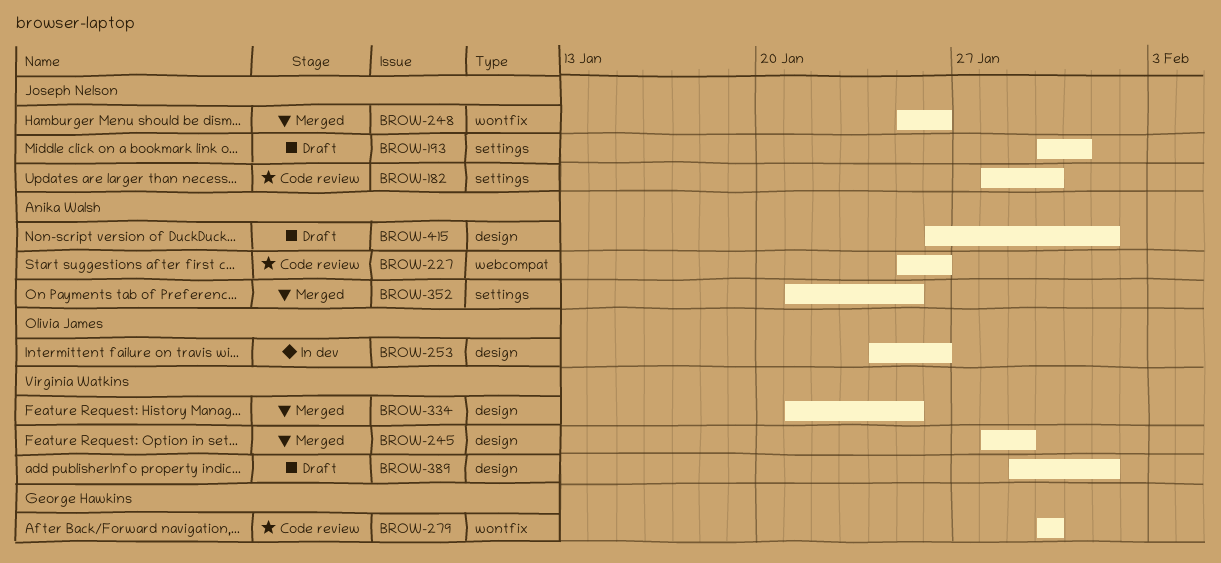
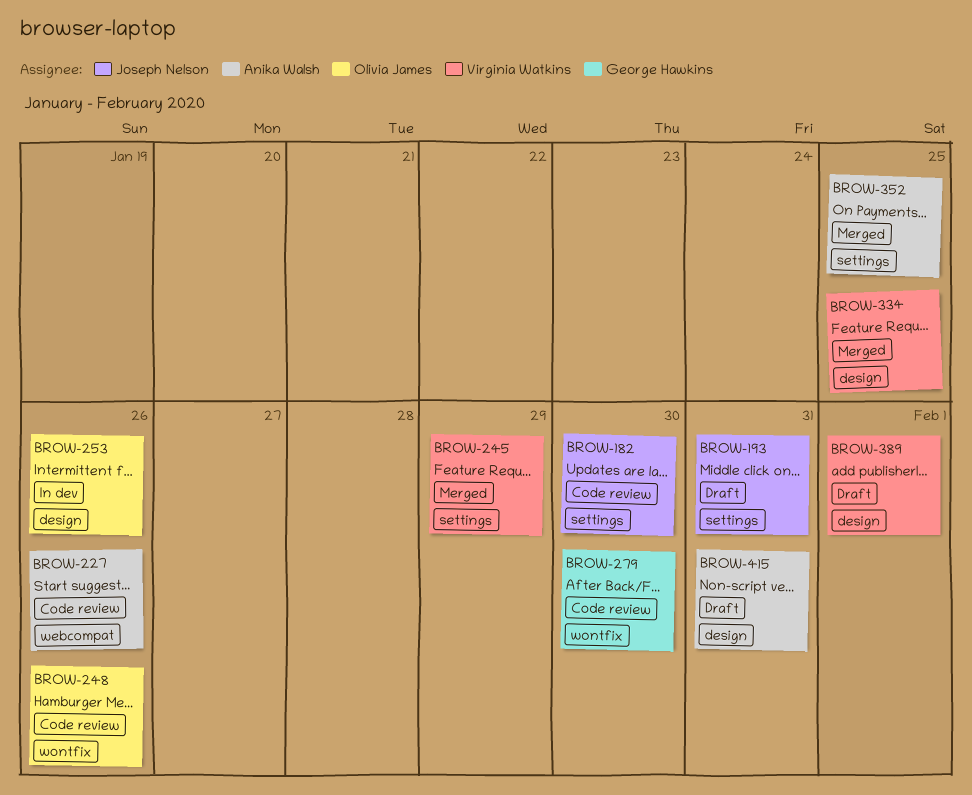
BROW-245, label: design -> settings
BROW-248, status: Merged -> Code review
BROW-248, owner: Joseph Nelson -> Olivia James
BROW-415, due: Feb 1 -> Jan 31

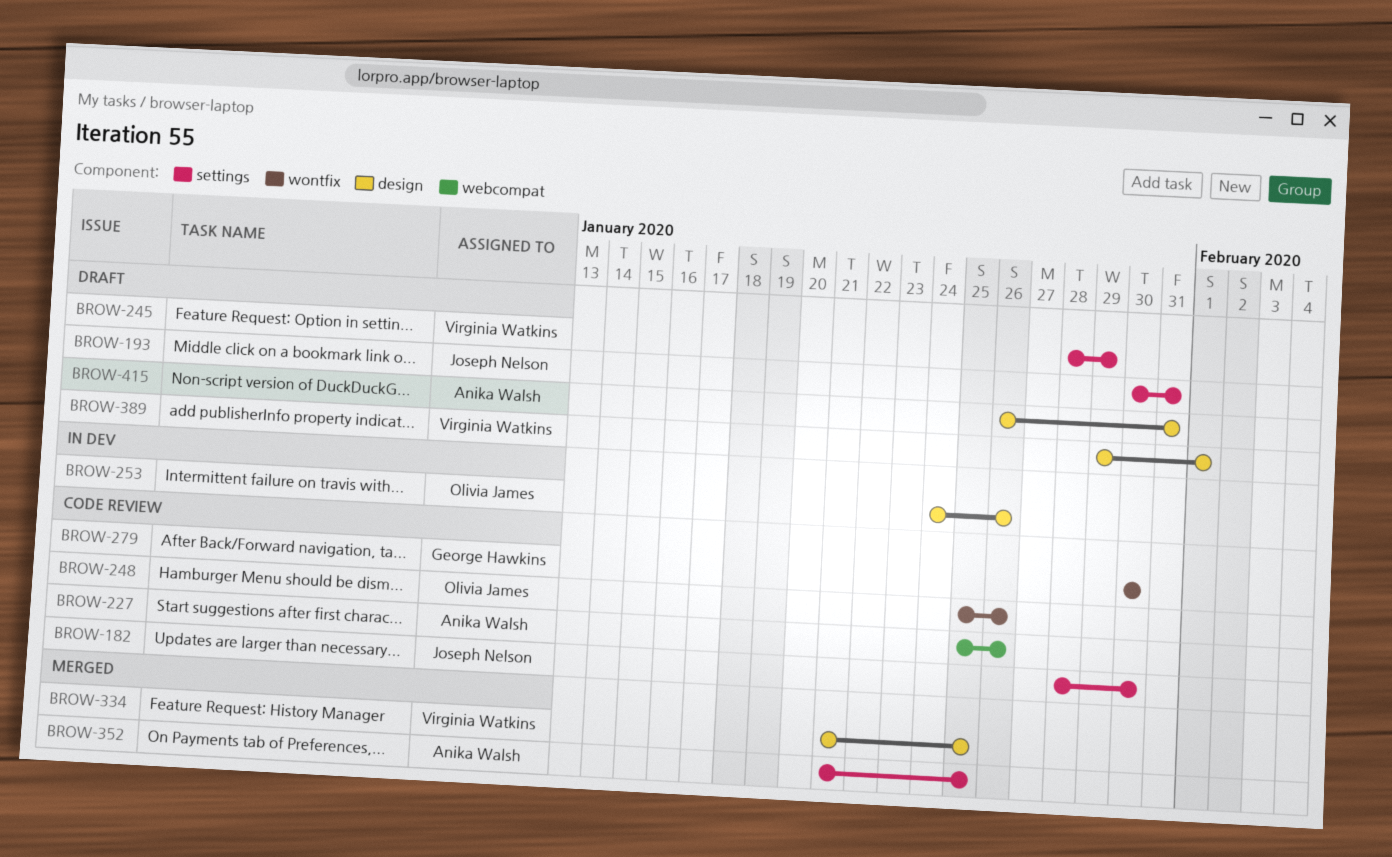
BROW-245, status: Merged -> Draft

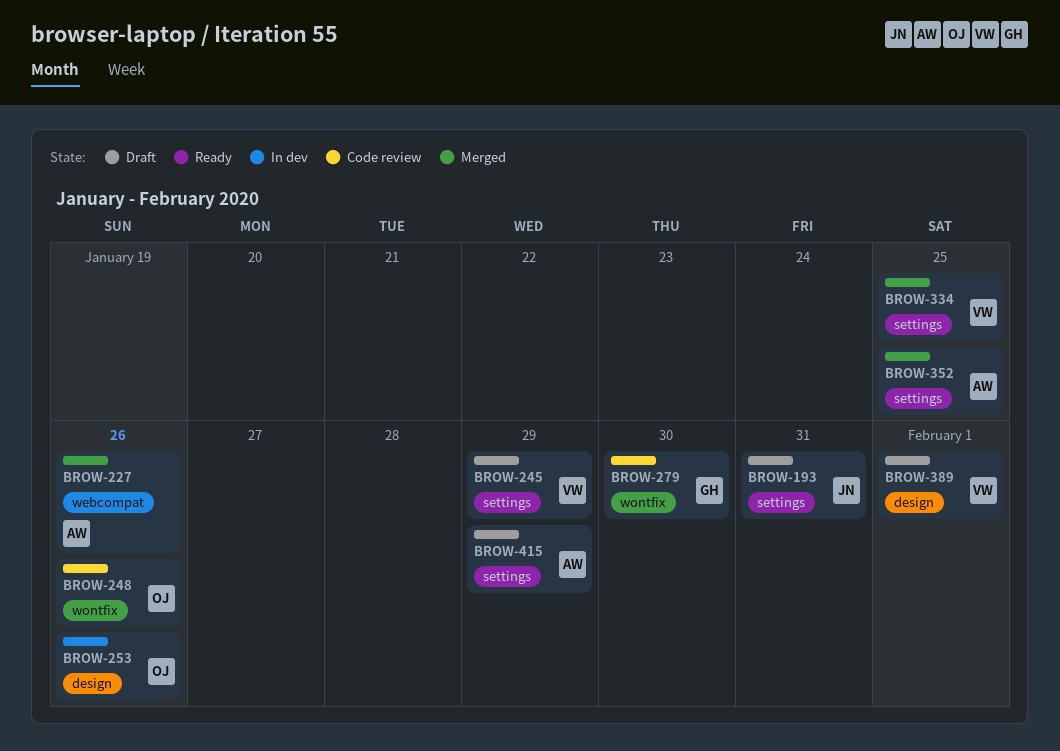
BROW-182: present -> none
BROW-227, status: Code review -> Merged
BROW-334, label: design -> settings
BROW-415, label: design -> settings
BROW-415, due: Jan 31 -> Jan 29

